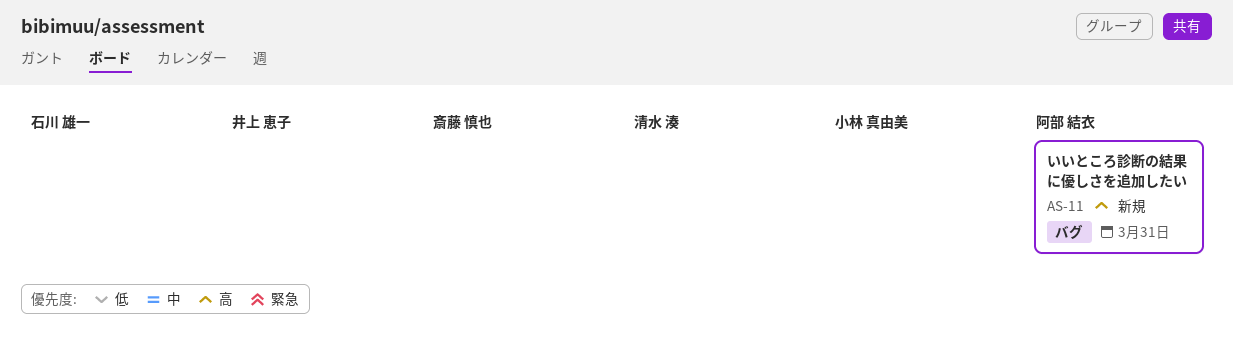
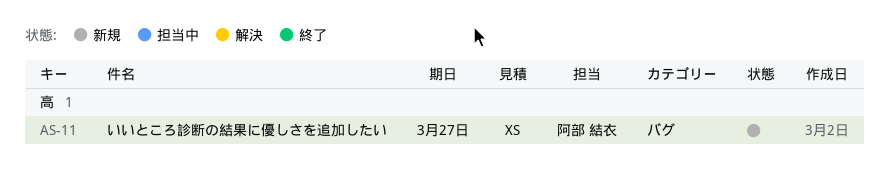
AS-11, due: Mar 31 -> Mar 27

